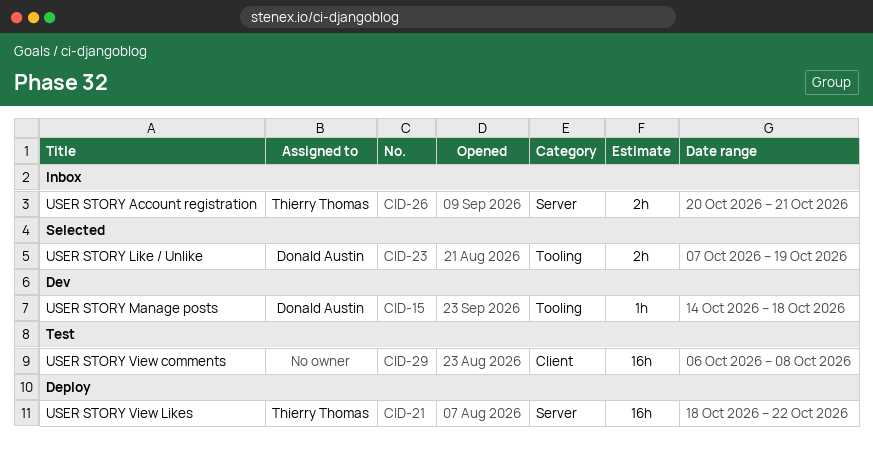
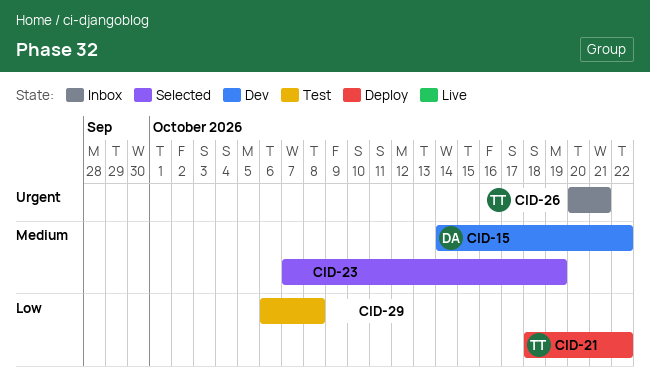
CID-15, due: Oct 18 -> Oct 22
CID-23, owner: Donald Austin -> none

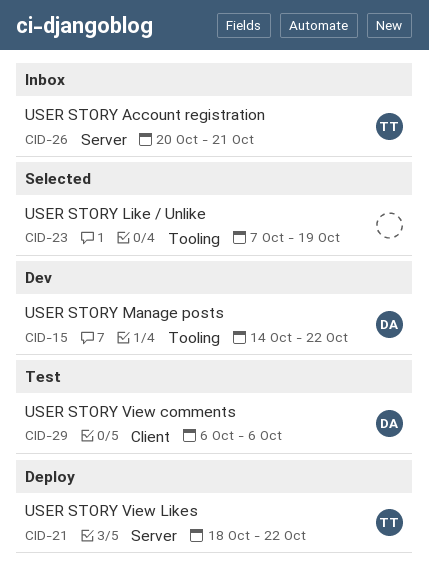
CID-29, owner: none -> DA
CID-29, due: Oct 8 -> Oct 6

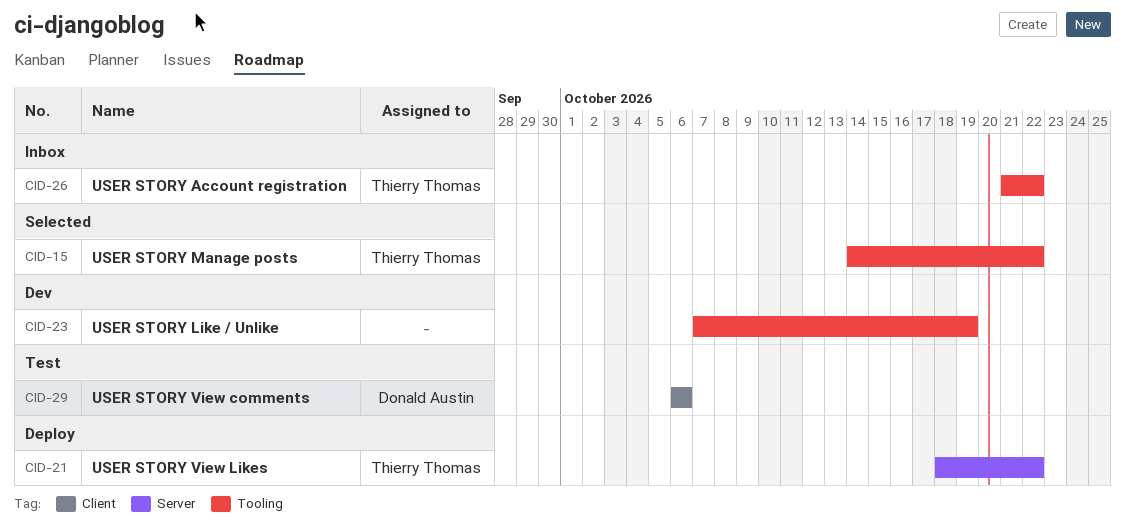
CID-15, status: Dev -> Selected
CID-15, owner: Donald Austin -> Thierry Thomas
CID-23, status: Selected -> Dev
CID-26, label: Server -> Tooling
CID-26, start: Oct 20 -> Oct 21
CID-26, due: Oct 21 -> Oct 22

